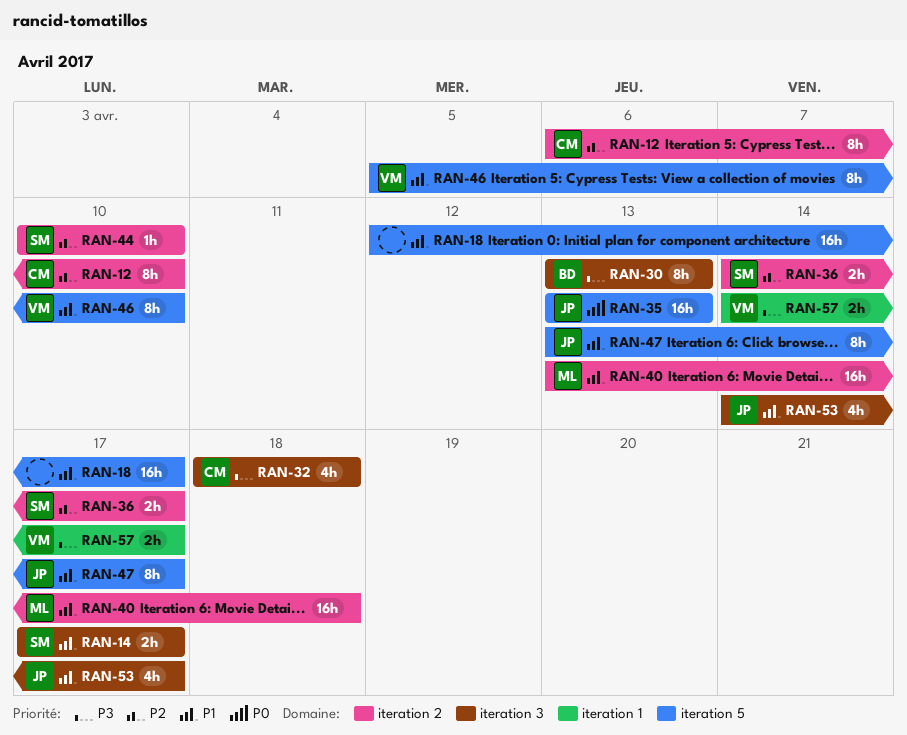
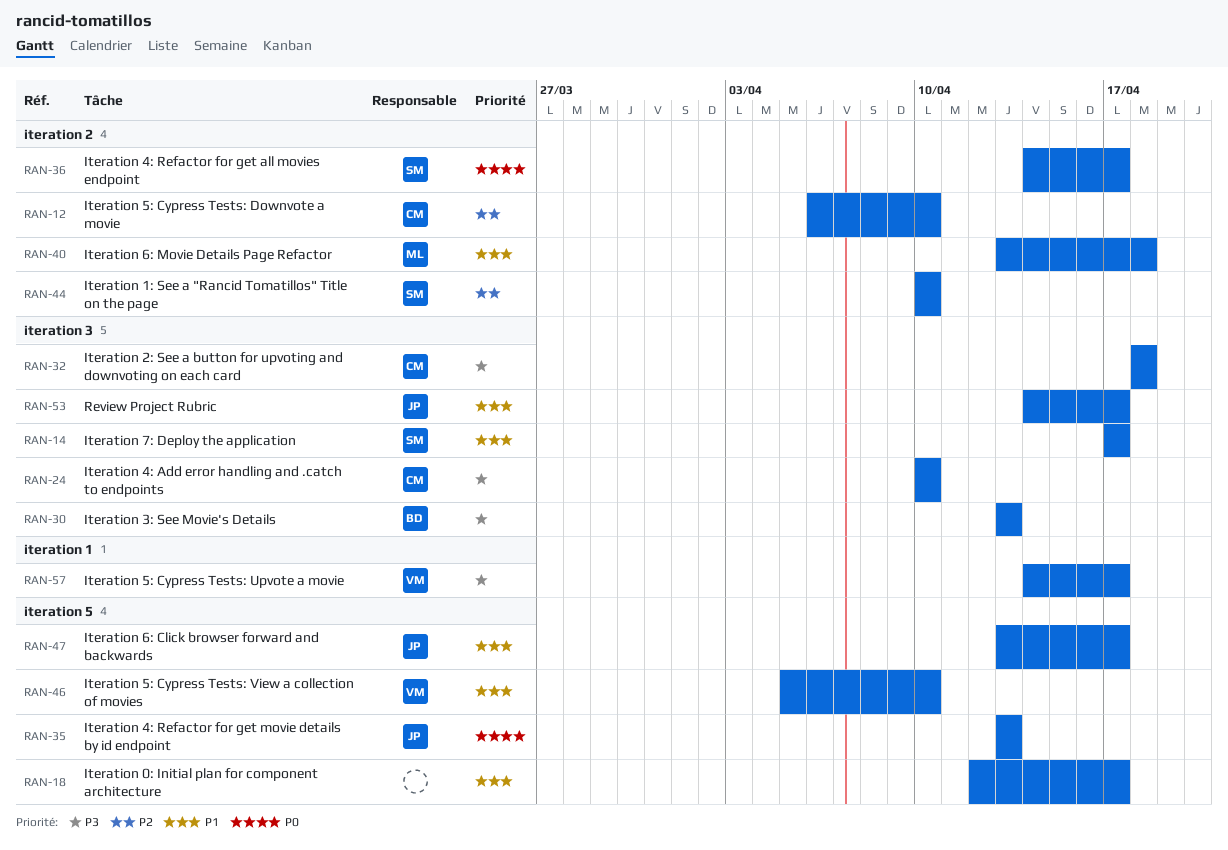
RAN-24: none -> present
RAN-36, priority: P2 -> P0

